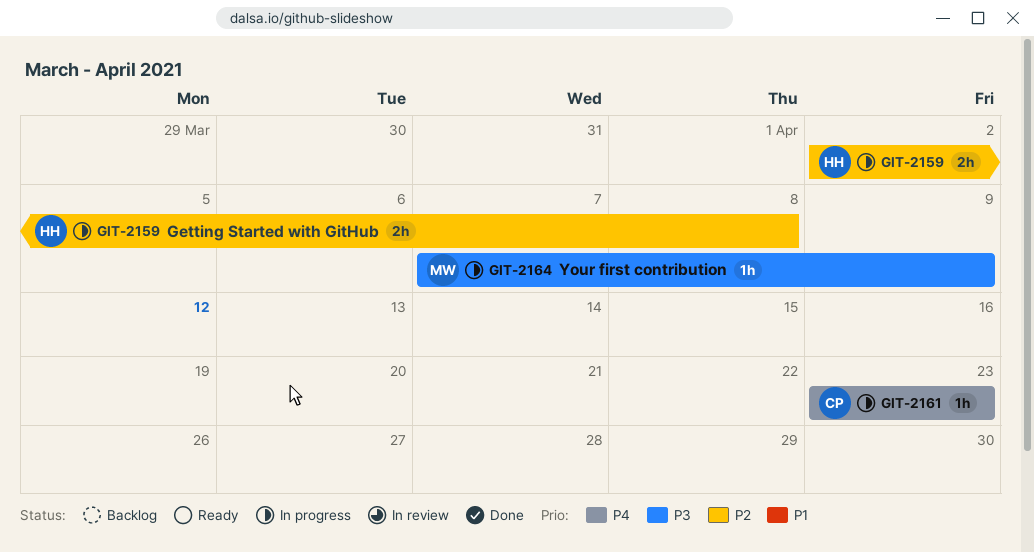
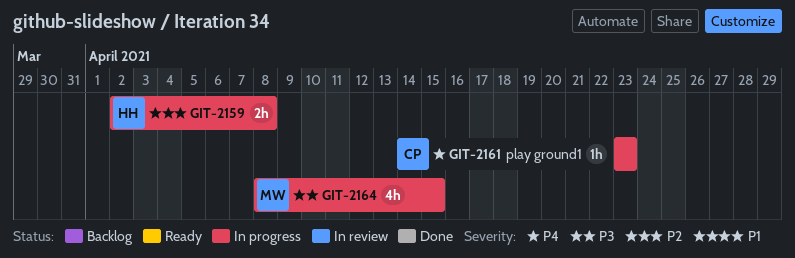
GIT-2164, estimate: 1h -> 4h
GIT-2164, start: Apr 7 -> Apr 8
GIT-2164, due: Apr 9 -> Apr 15

